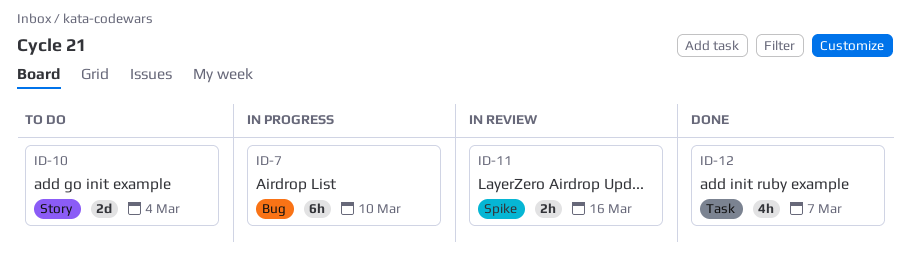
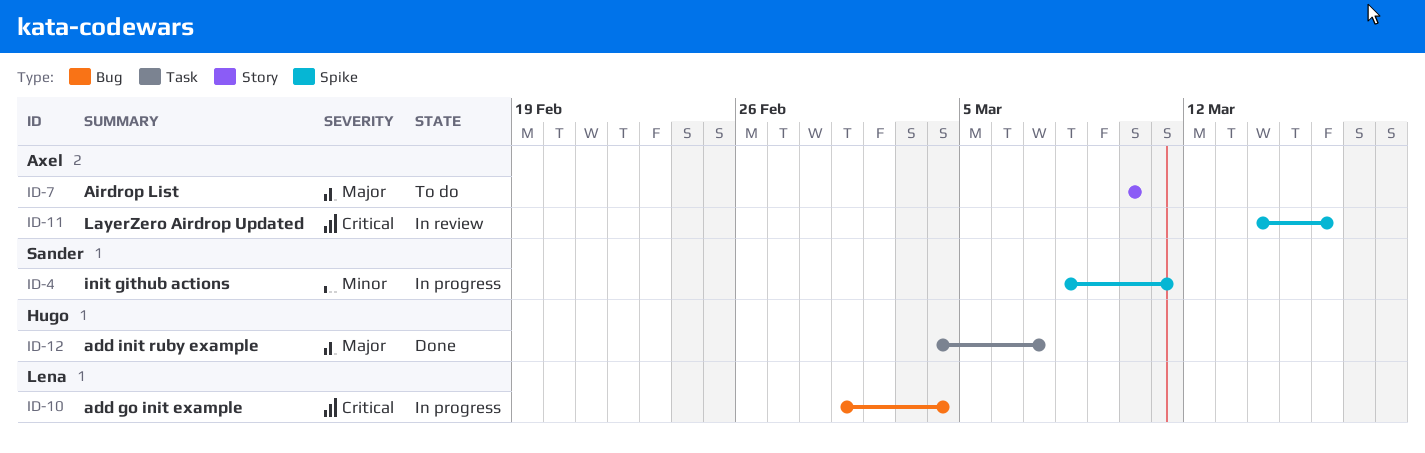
ID-4: none -> present
ID-7, status: In progress -> To do
ID-7, label: Bug -> Story
ID-10, status: To do -> In progress
ID-10, label: Story -> Bug

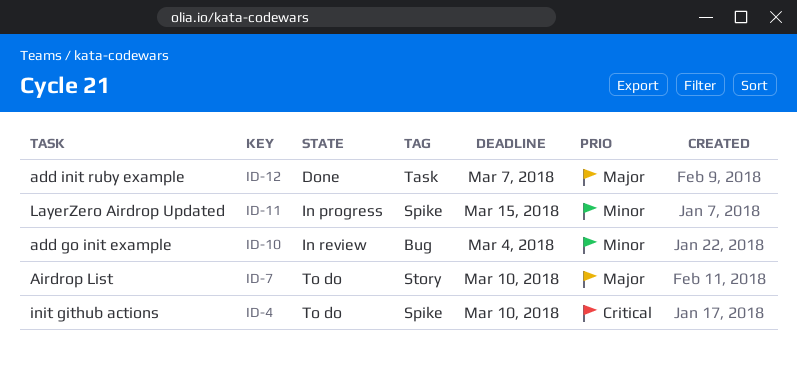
ID-4, status: In progress -> To do
ID-4, priority: Minor -> Critical
ID-4, due: Mar 11 -> Mar 10
ID-10, status: In progress -> In review
ID-10, priority: Critical -> Minor
ID-11, status: In review -> In progress
ID-11, priority: Critical -> Minor
ID-11, due: Mar 16 -> Mar 15

